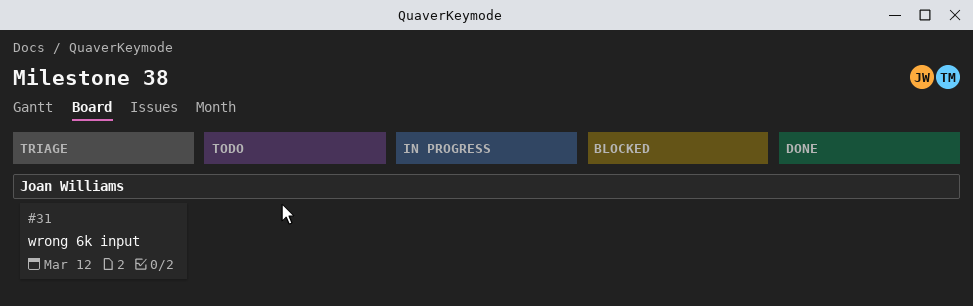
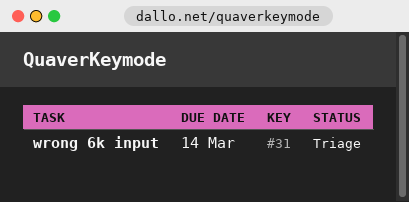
#31, due: Mar 12 -> Mar 14

